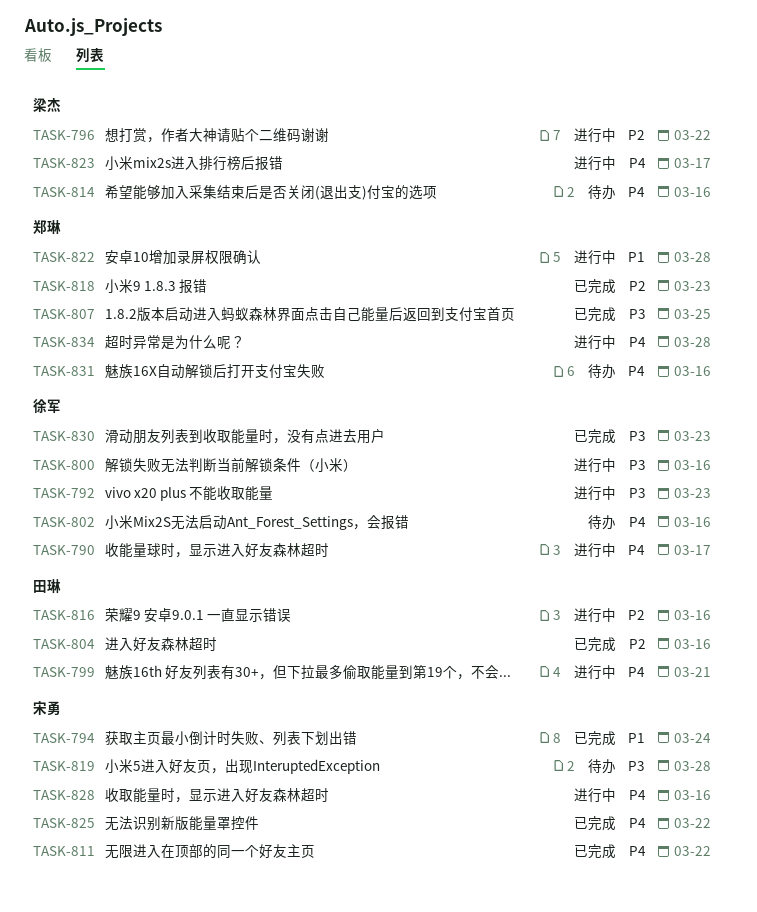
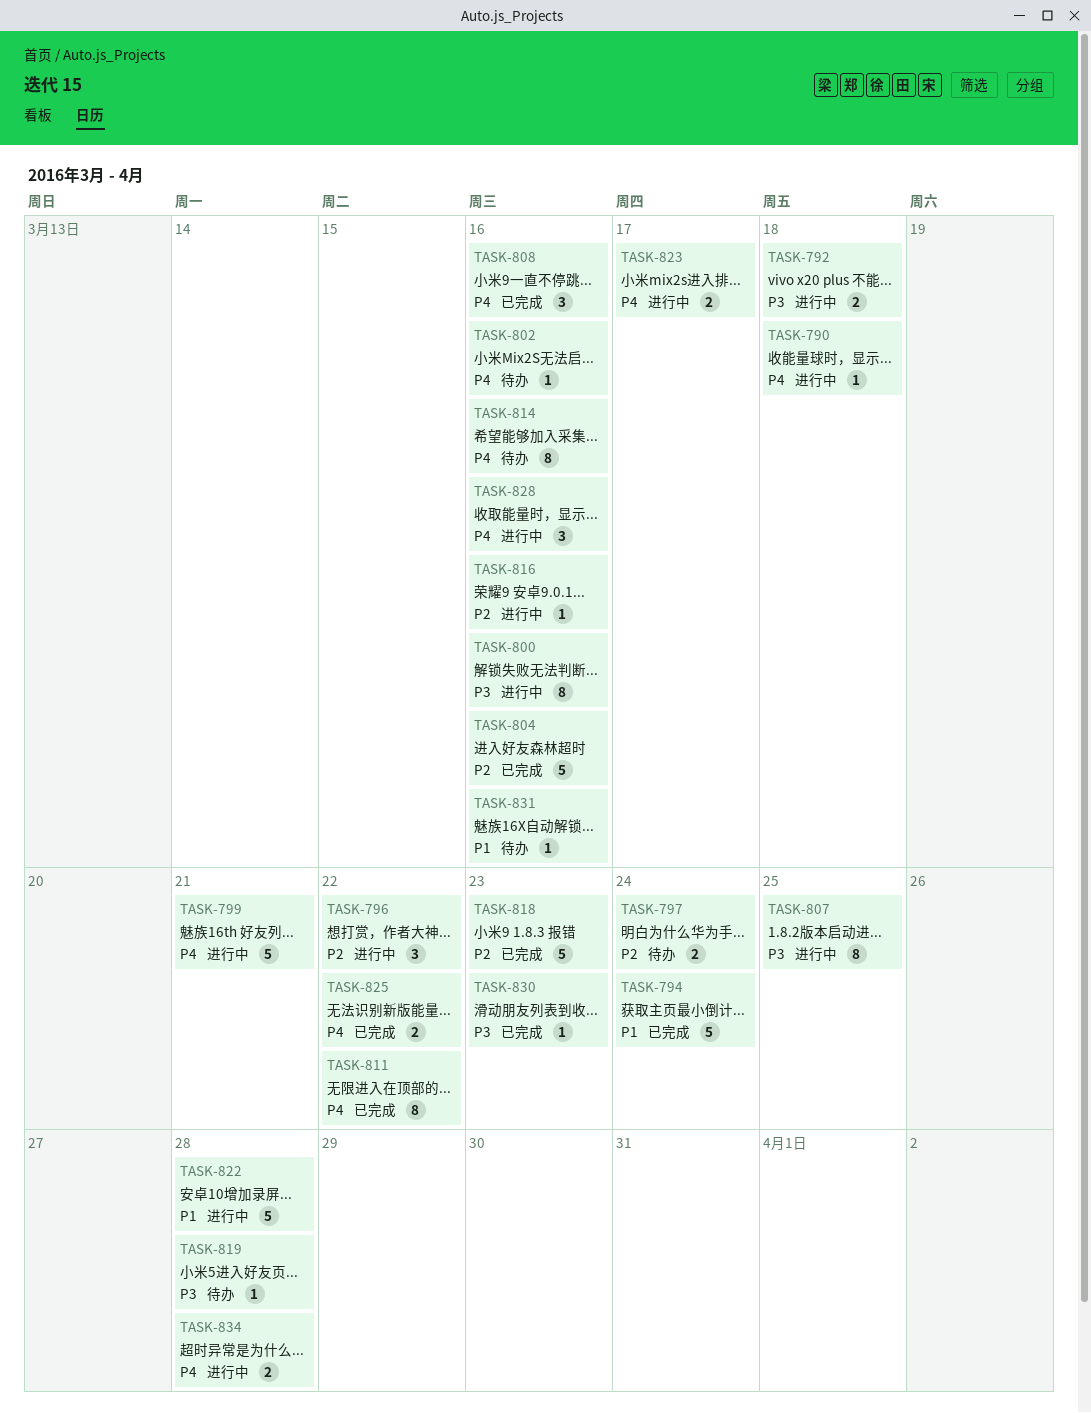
TASK-790, due: Mar 17 -> Mar 18
TASK-792, due: Mar 23 -> Mar 18
TASK-797: none -> present
TASK-807, status: 已完成 -> 进行中
TASK-808: none -> present
TASK-831, priority: P4 -> P1

